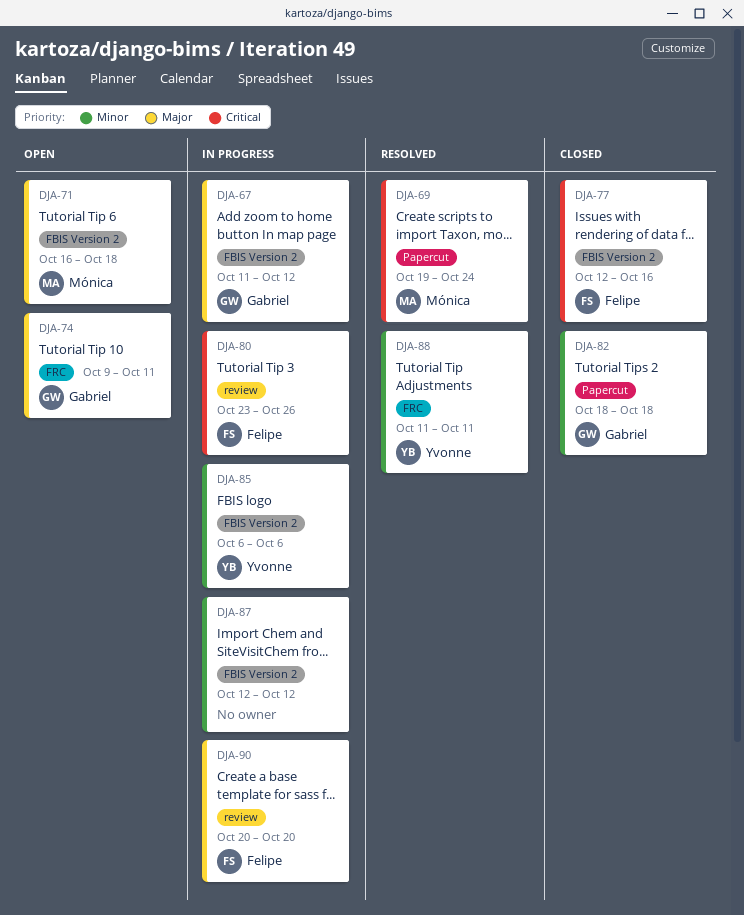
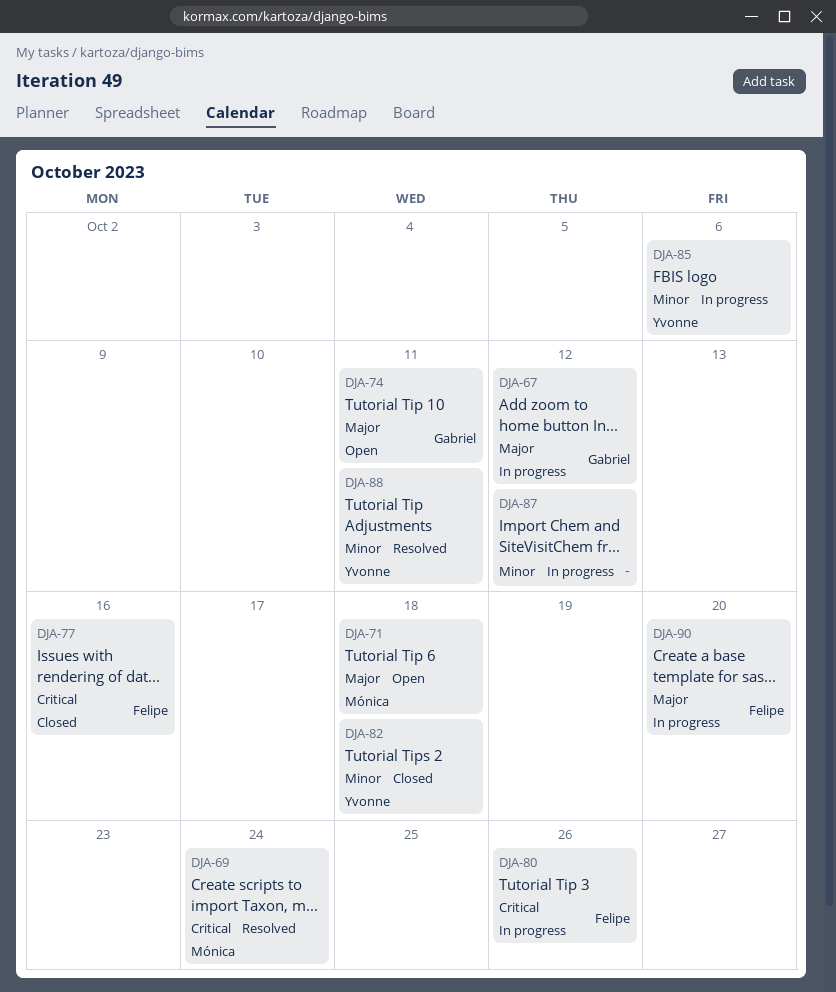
DJA-82, owner: Gabriel -> Yvonne

